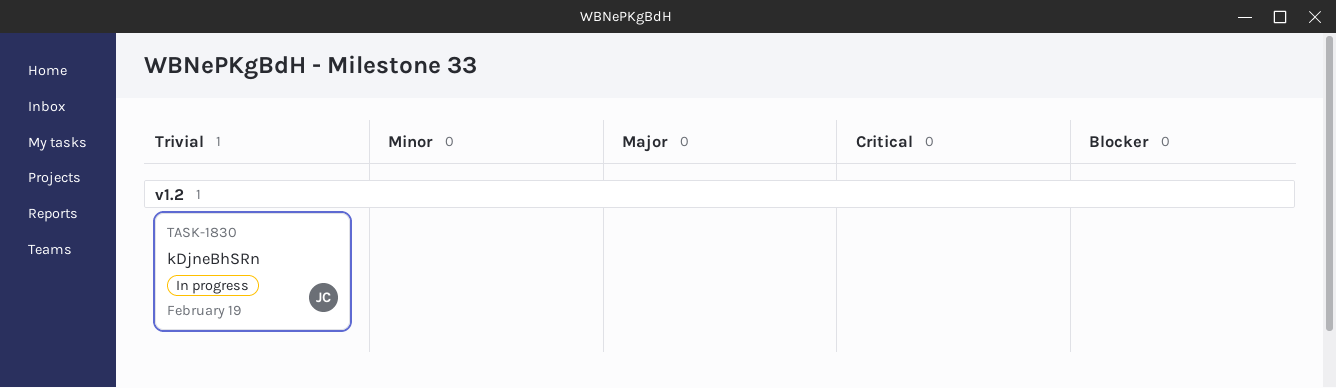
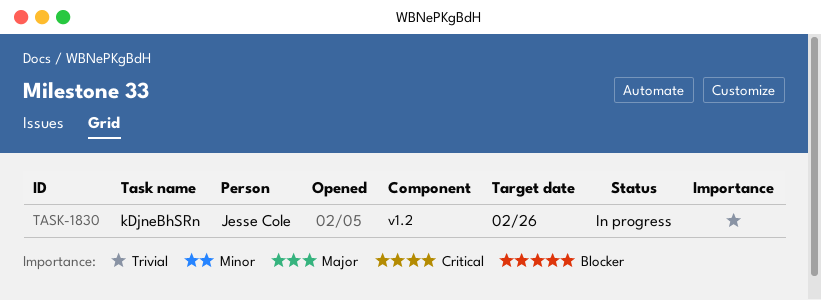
TASK-1830, due: Feb 19 -> Feb 26

